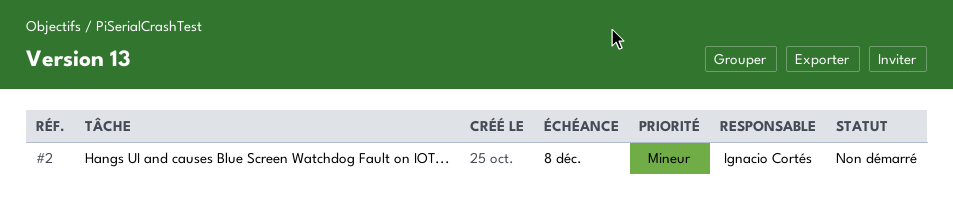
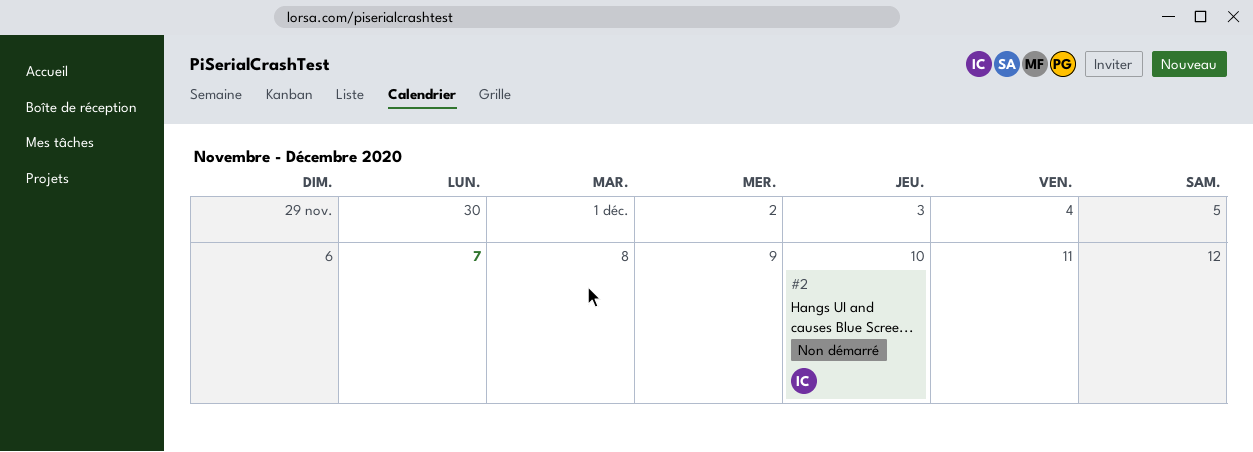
#2, due: Dec 8 -> Dec 10

